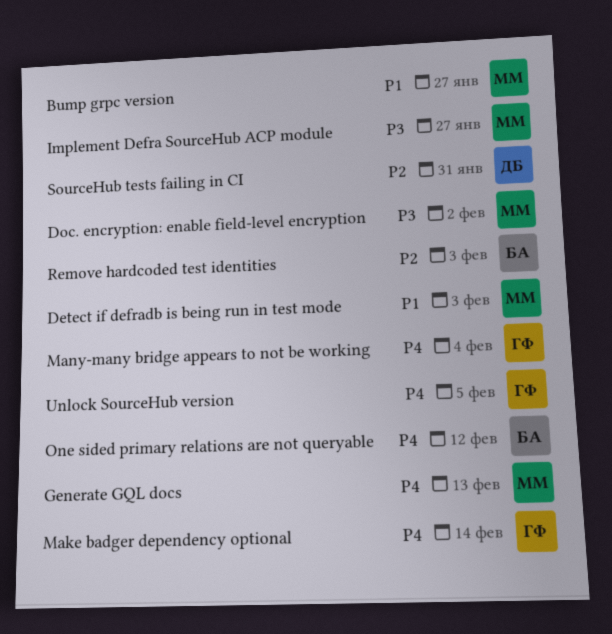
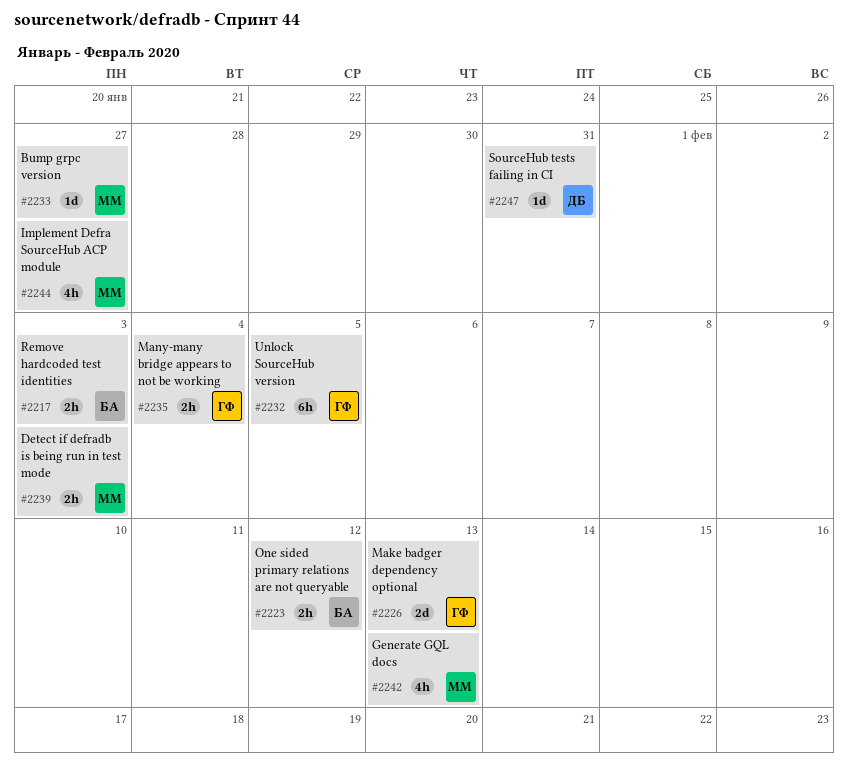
Doc. encryption: enable field-level encryption: present -> none
Make badger dependency optional, due: Feb 14 -> Feb 13

